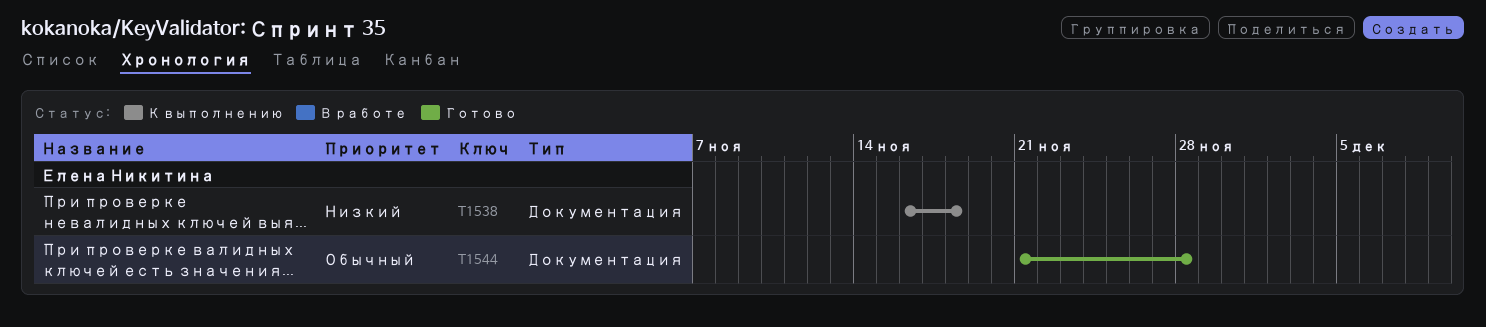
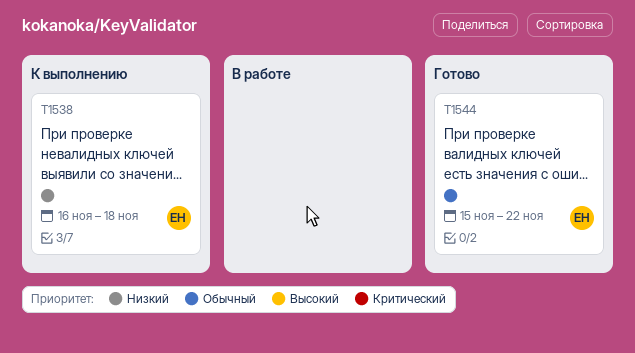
T1544, start: Nov 21 -> Nov 15
T1544, due: Nov 28 -> Nov 22

